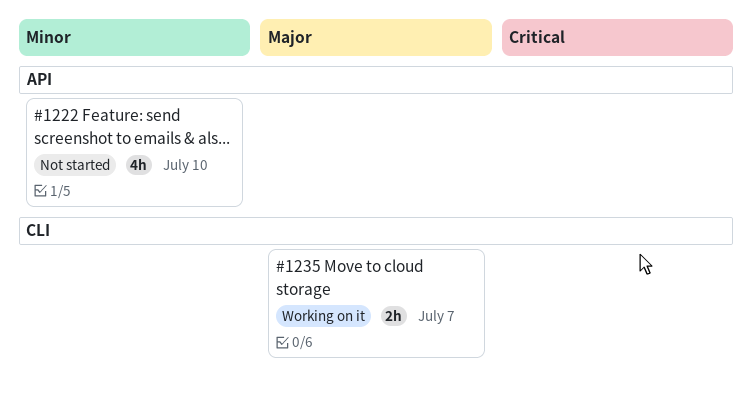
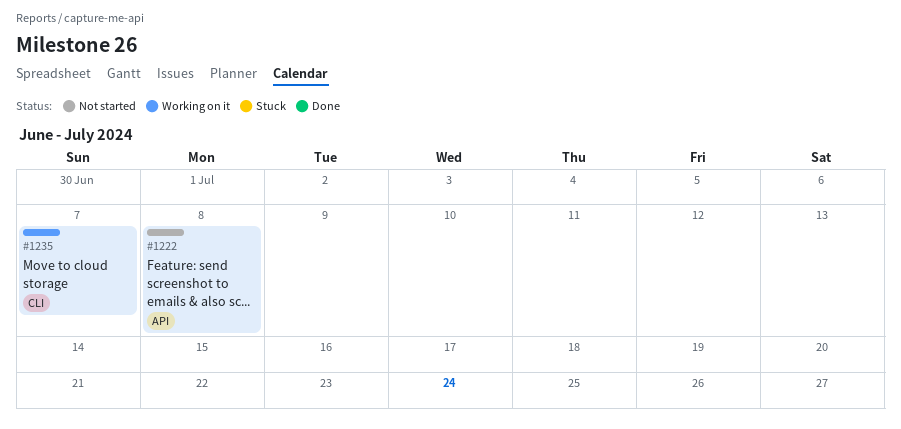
#1222, due: Jul 10 -> Jul 8

